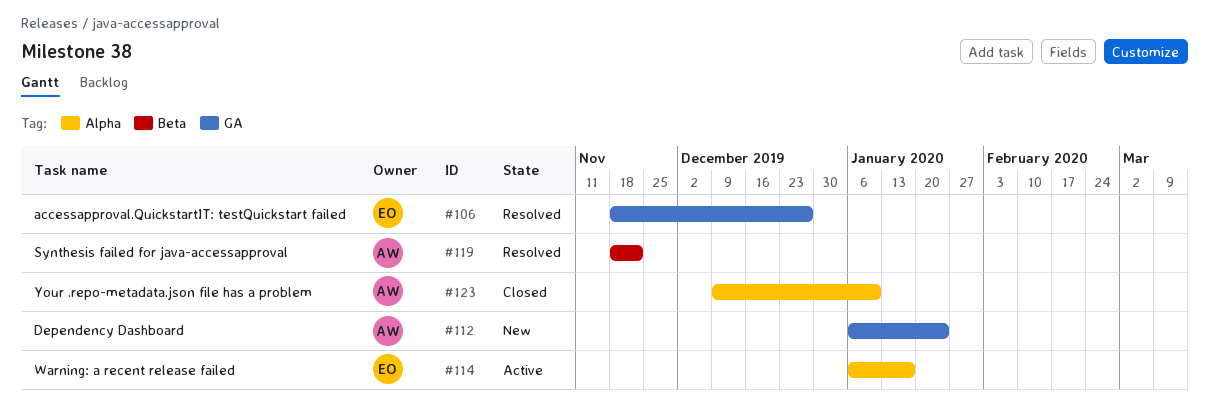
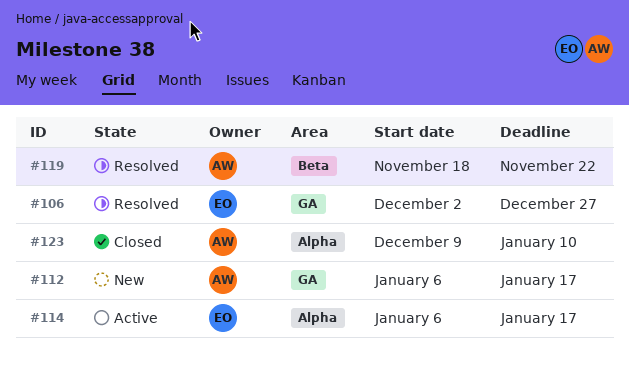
#106, start: Nov 18 -> Dec 2
#112, due: Jan 24 -> Jan 17

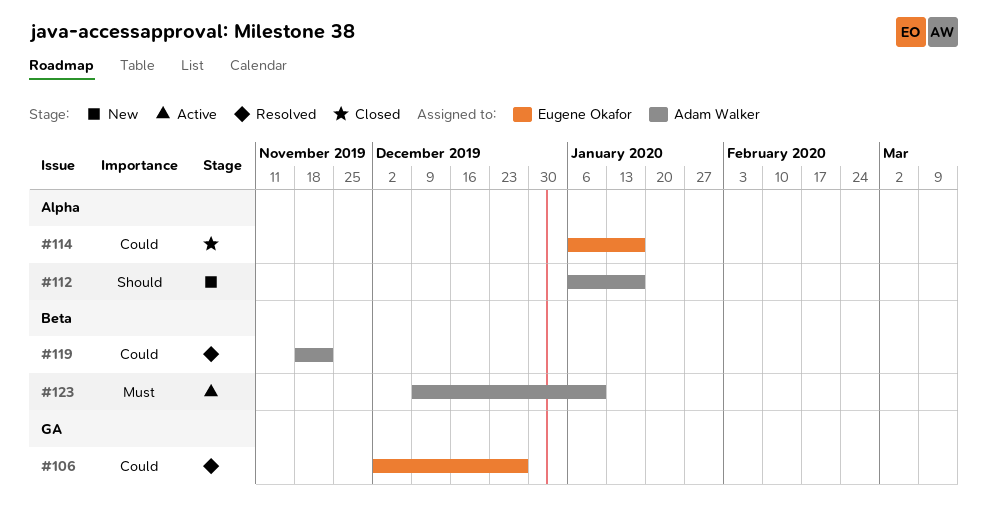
#112, label: GA -> Alpha
#114, status: Active -> Closed
#123, status: Closed -> Active
#123, label: Alpha -> Beta

